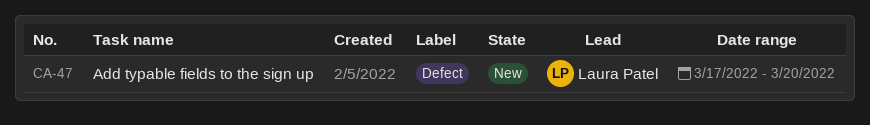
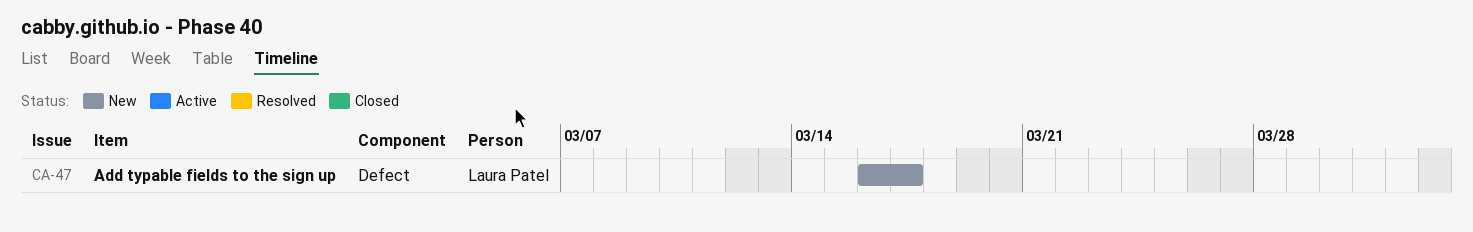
CA-47, start: Mar 17 -> Mar 16
CA-47, due: Mar 20 -> Mar 17

